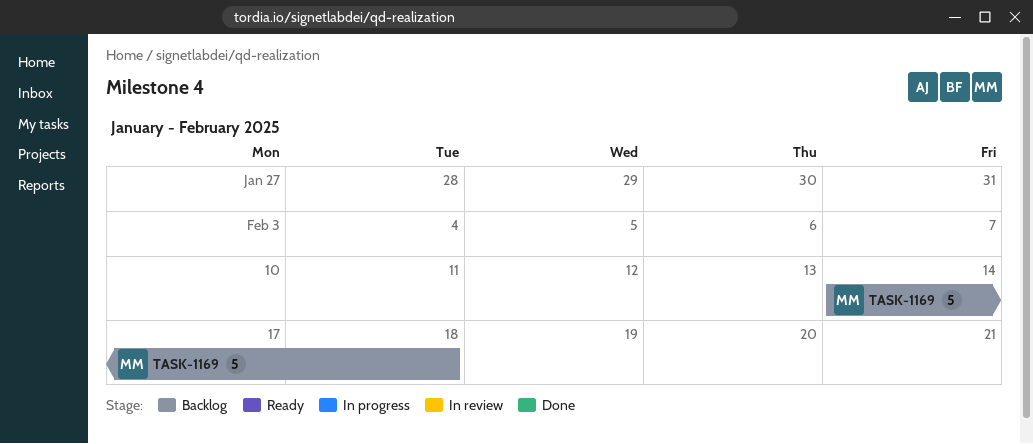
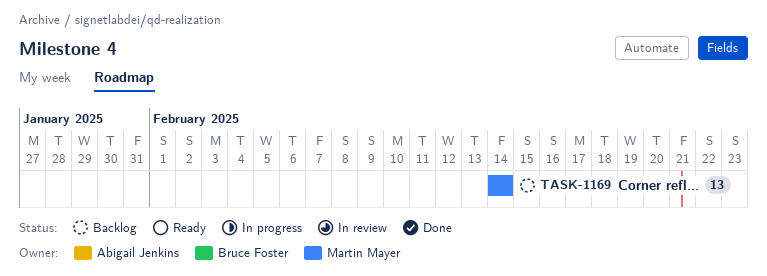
TASK-1169, estimate: 5 -> 13
TASK-1169, due: Feb 18 -> Feb 14

